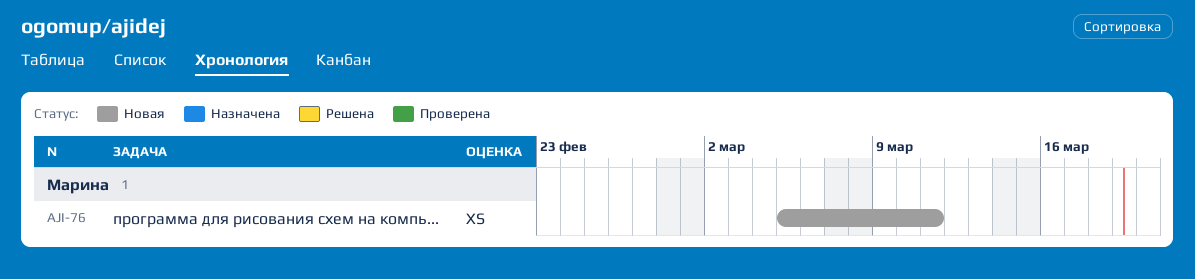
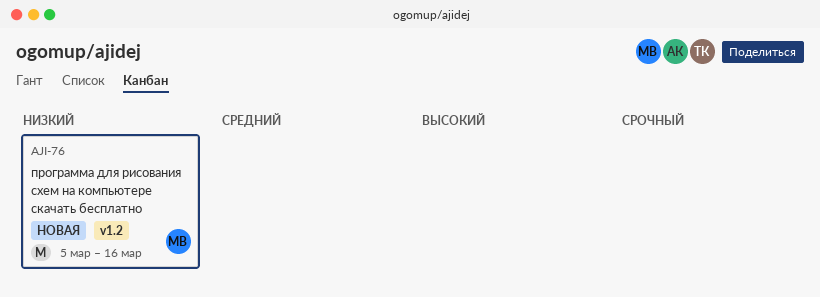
AJI-76, estimate: XS -> M
AJI-76, due: Mar 11 -> Mar 16

